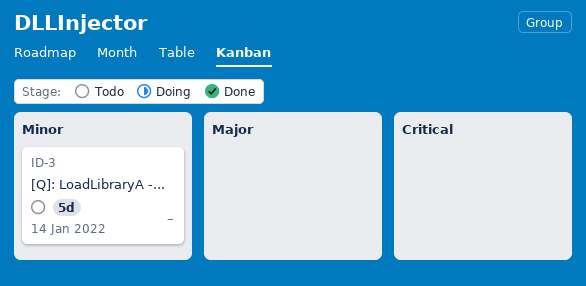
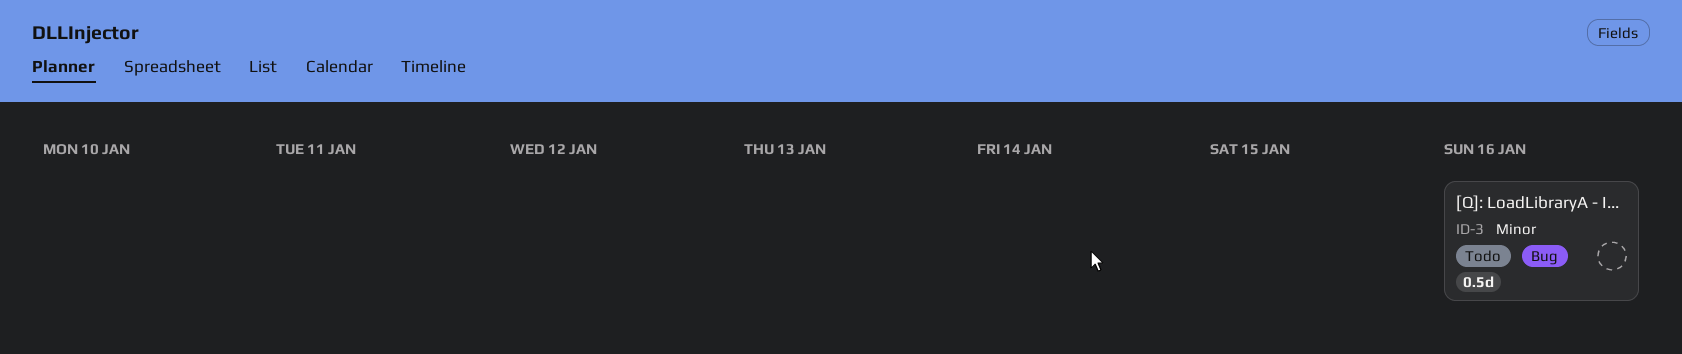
ID-3, estimate: 5d -> 0.5d
ID-3, due: Jan 14 -> Jan 16

